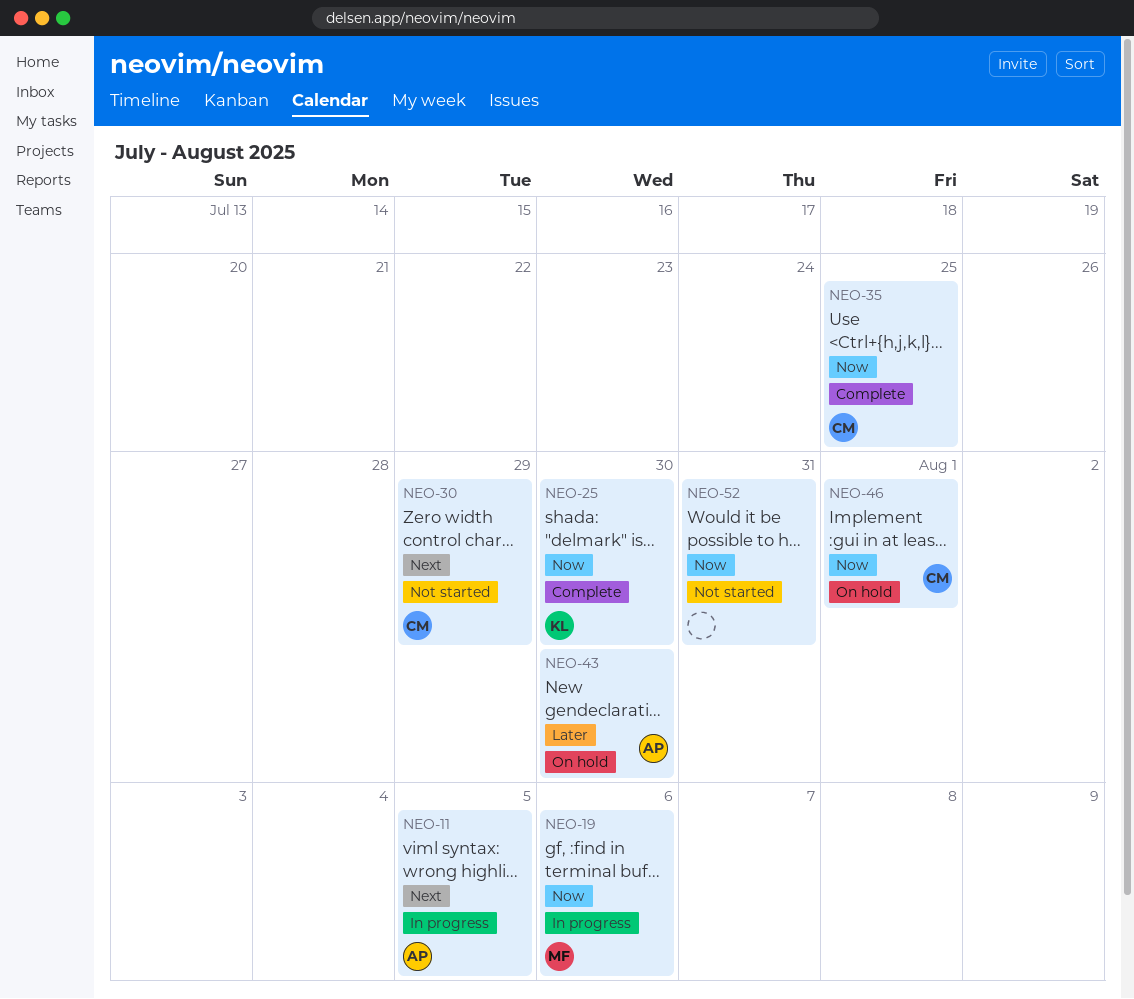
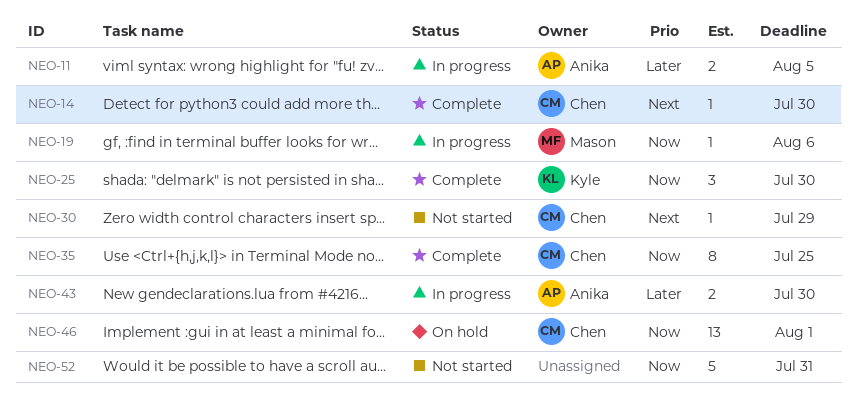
NEO-11, priority: Next -> Later
NEO-14: none -> present
NEO-43, status: On hold -> In progress

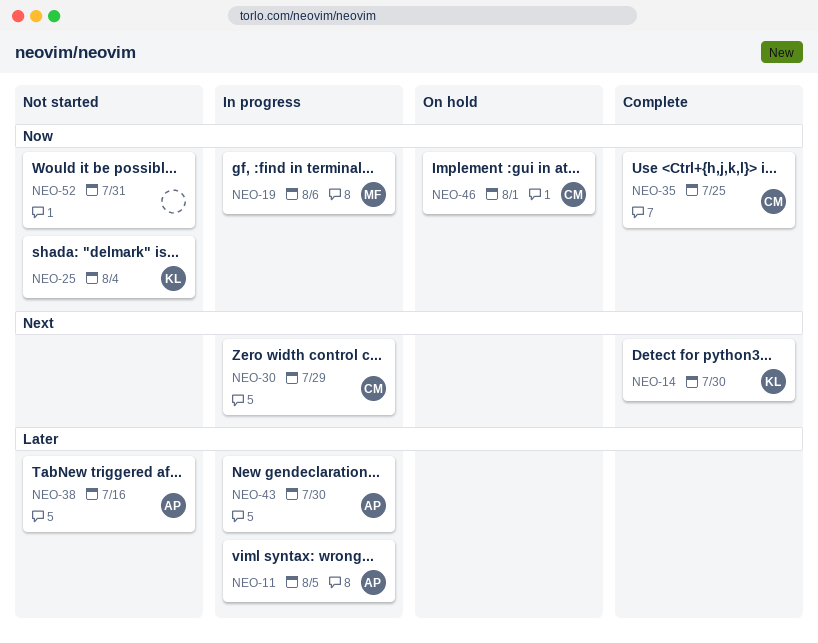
NEO-14, owner: Chen -> Kyle
NEO-25, status: Complete -> Not started
NEO-25, due: Jul 30 -> Aug 4
NEO-30, status: Not started -> In progress
NEO-38: none -> present

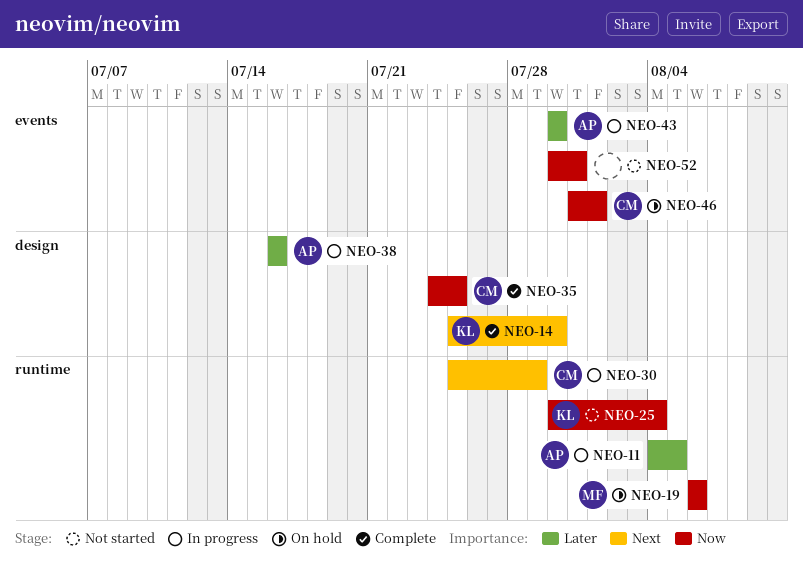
NEO-19, status: In progress -> On hold
NEO-38, status: Not started -> In progress

